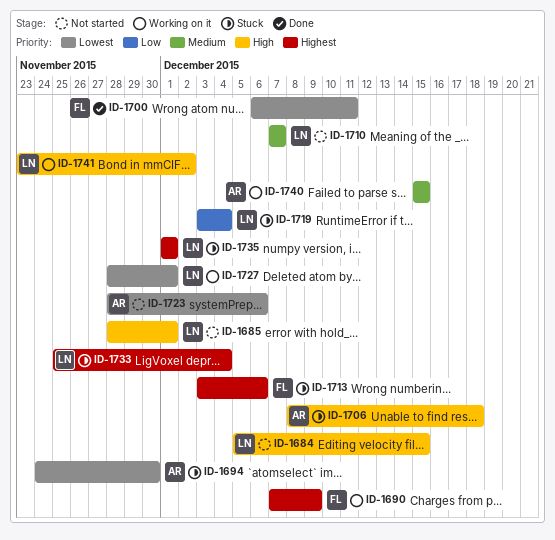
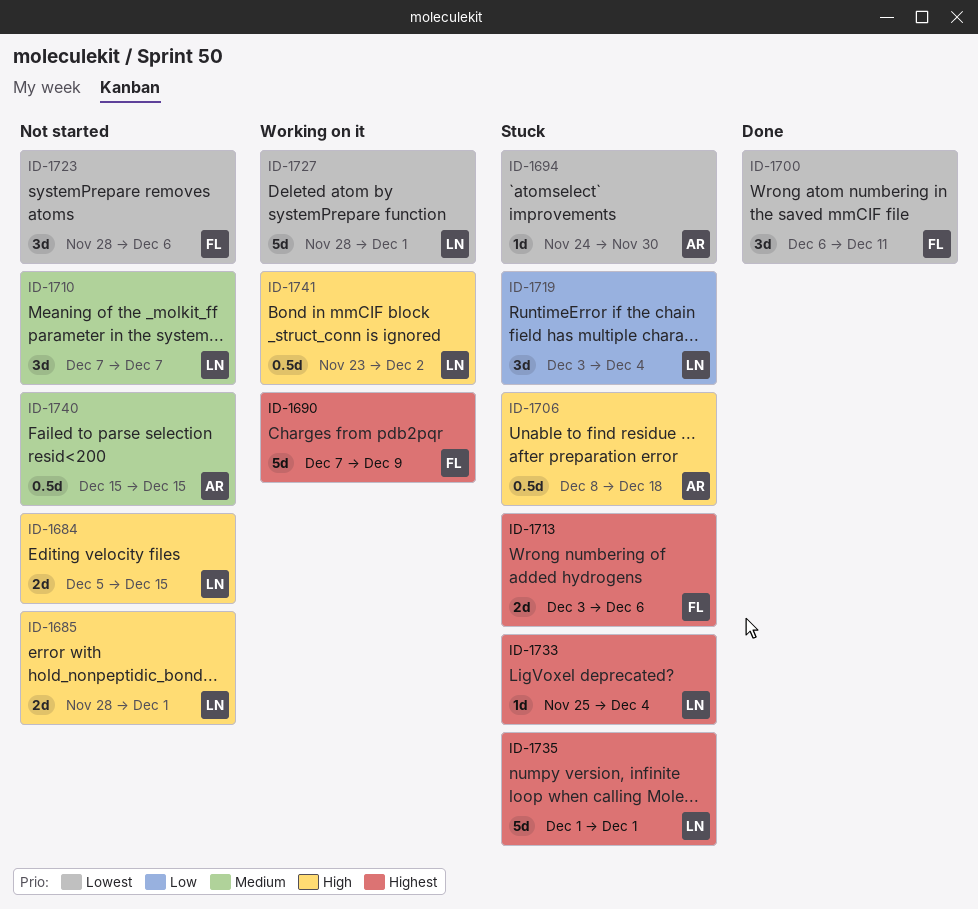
ID-1723, owner: AR -> FL
ID-1740, status: Working on it -> Not started

